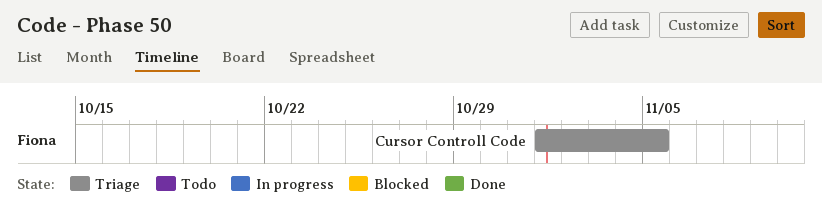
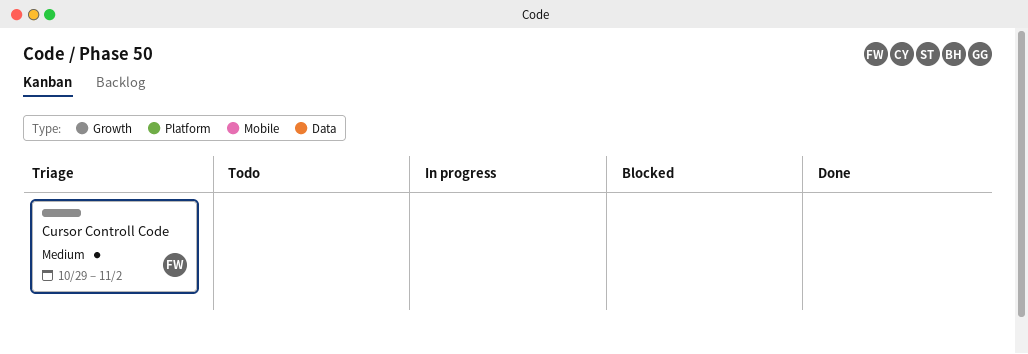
Cursor Controll Code, start: Nov 1 -> Oct 29
Cursor Controll Code, due: Nov 5 -> Nov 2

